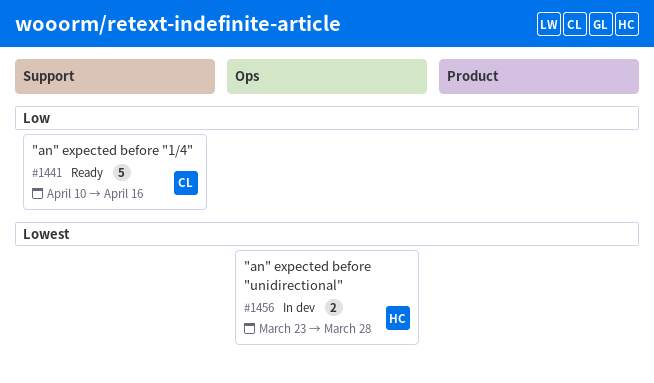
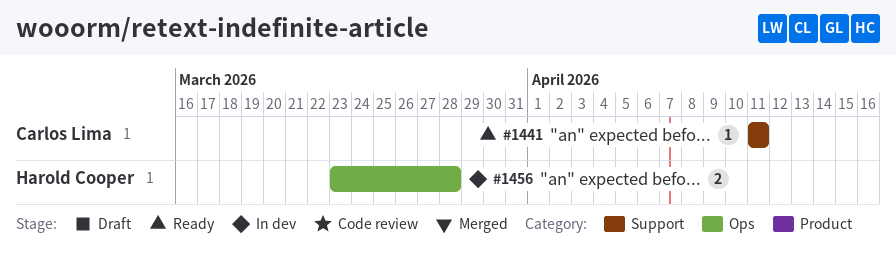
#1441, estimate: 5 -> 1
#1441, start: Apr 10 -> Apr 11
#1441, due: Apr 16 -> Apr 11

